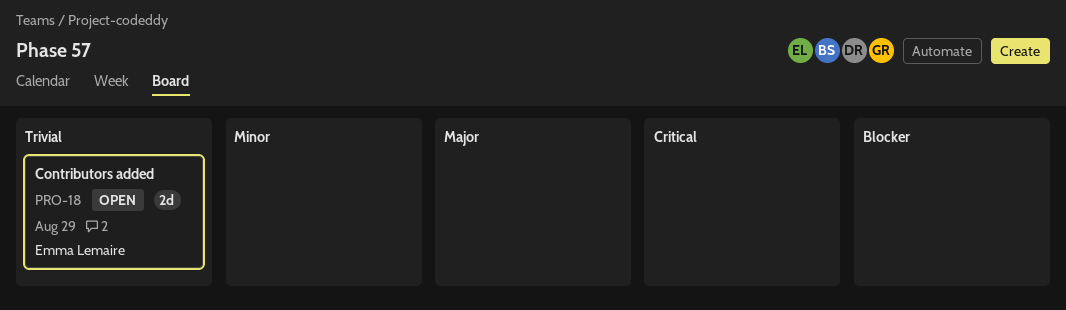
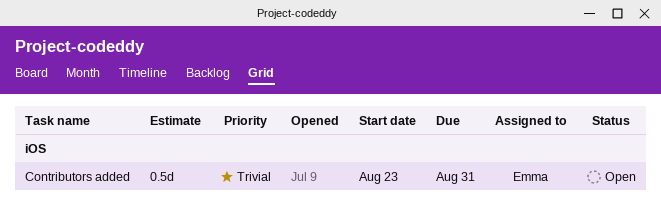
Contributors added, estimate: 2d -> 0.5d
Contributors added, due: Aug 29 -> Aug 31

